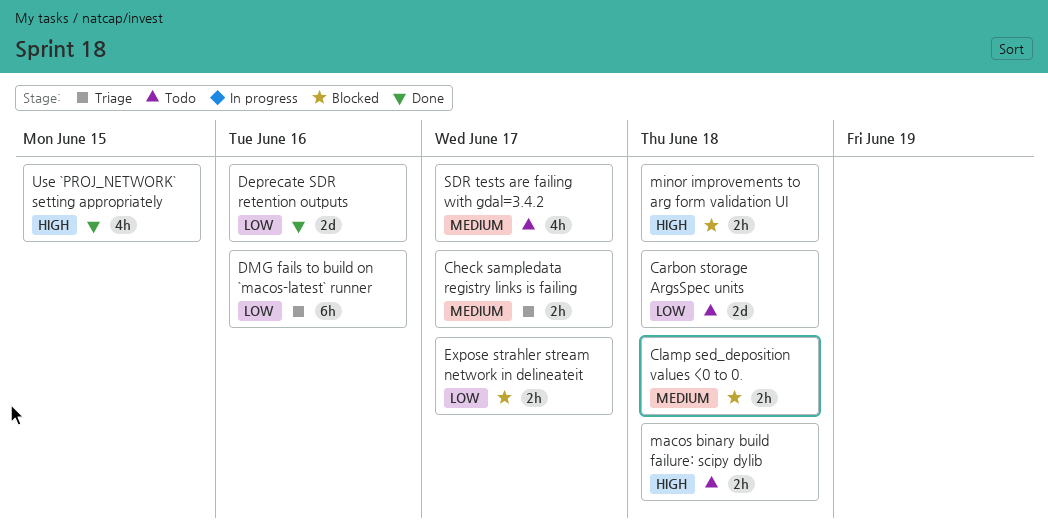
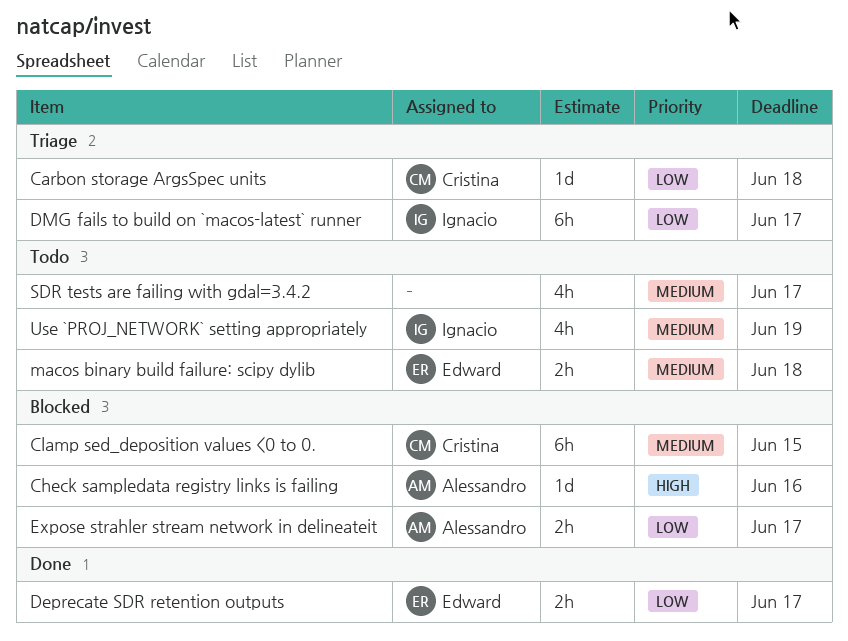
Carbon storage ArgsSpec units, status: Todo -> Triage
Carbon storage ArgsSpec units, estimate: 2d -> 1d
Check sampledata registry links is failing, status: Triage -> Blocked
Check sampledata registry links is failing, priority: Medium -> High
Check sampledata registry links is failing, estimate: 2h -> 1d
Check sampledata registry links is failing, due: Jun 17 -> Jun 16
Clamp sed_deposition values <0 to 0., estimate: 2h -> 6h
Clamp sed_deposition values <0 to 0., due: Jun 18 -> Jun 15
Deprecate SDR retention outputs, estimate: 2d -> 2h
Deprecate SDR retention outputs, due: Jun 16 -> Jun 17
DMG fails to build on `macos-latest` runner, due: Jun 16 -> Jun 17
macos binary build failure: scipy dylib, priority: High -> Medium
minor improvements to arg form validation UI: present -> none
Use `PROJ_NETWORK` setting appropriately, status: Done -> Todo
Use `PROJ_NETWORK` setting appropriately, priority: High -> Medium
Use `PROJ_NETWORK` setting appropriately, due: Jun 15 -> Jun 19

